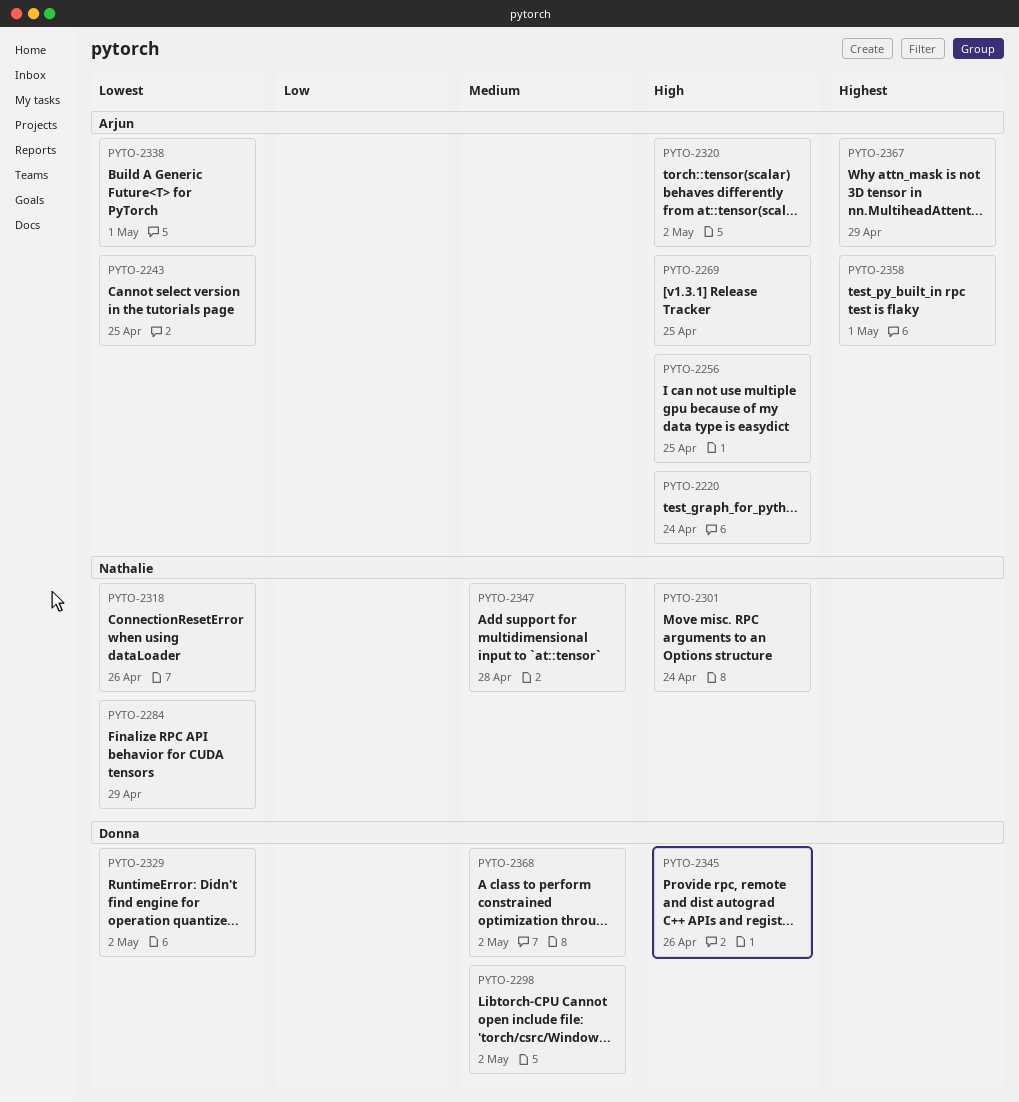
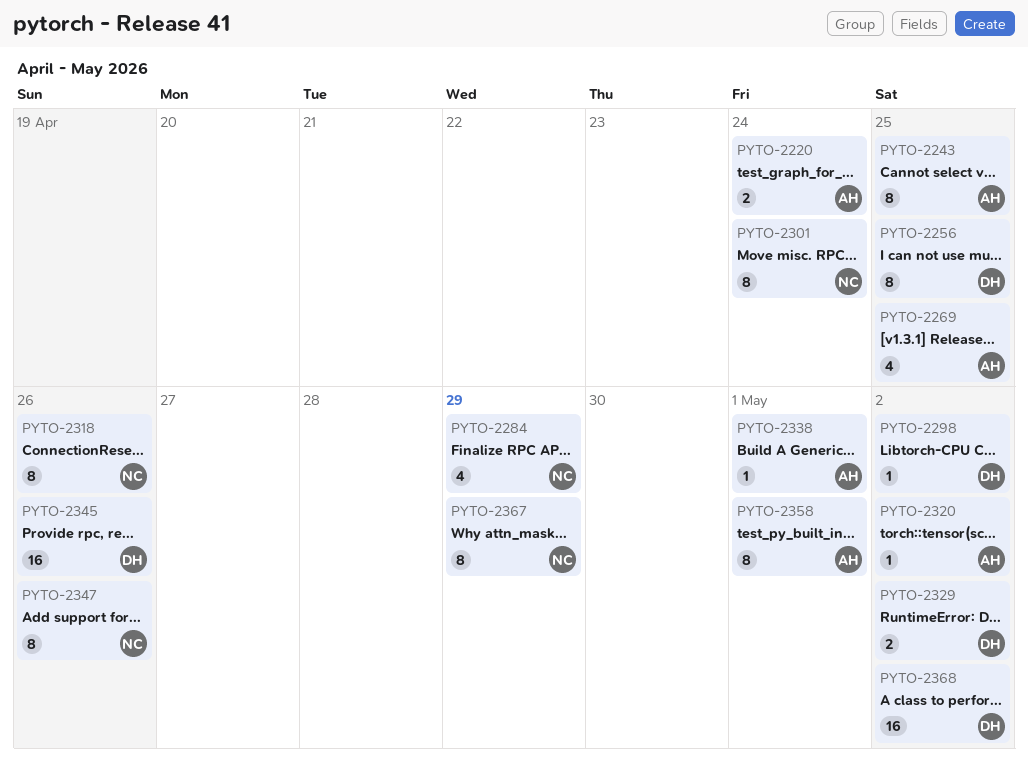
PYTO-2256, owner: Arjun -> Donna
PYTO-2347, due: Apr 28 -> Apr 26
PYTO-2367, owner: Arjun -> Nathalie

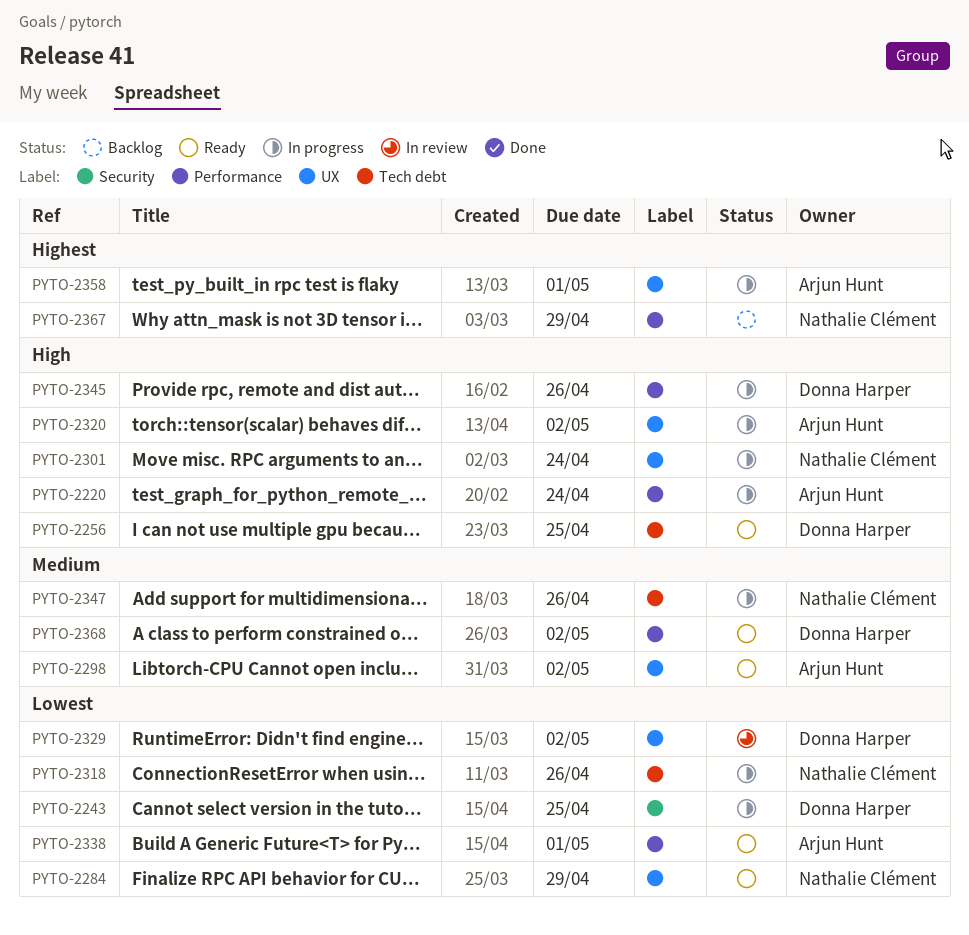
PYTO-2243, owner: Arjun Hunt -> Donna Harper
PYTO-2269: present -> none
PYTO-2298, owner: Donna Harper -> Arjun Hunt

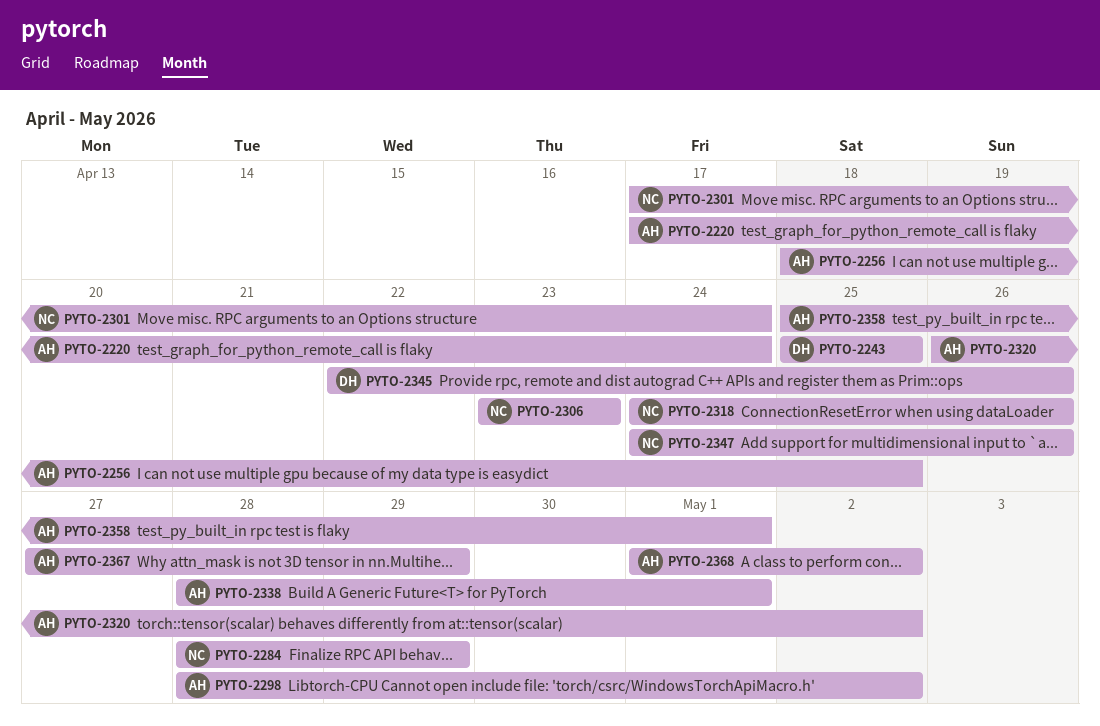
PYTO-2256, owner: Donna Harper -> Arjun Hunt
PYTO-2306: none -> present
PYTO-2329: present -> none
PYTO-2367, owner: Nathalie Clément -> Arjun Hunt
PYTO-2368, owner: Donna Harper -> Arjun Hunt

